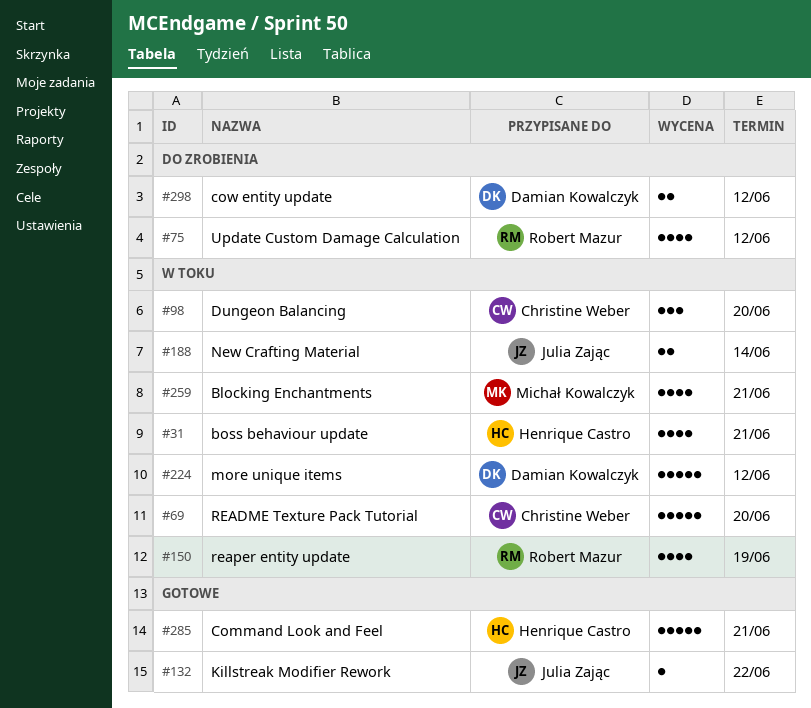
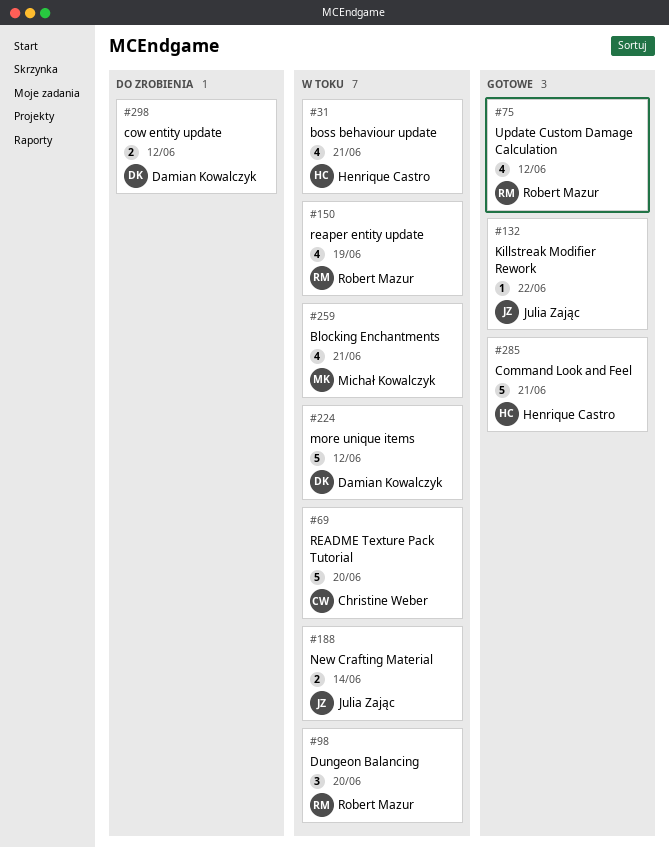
#75, status: Do zrobienia -> Gotowe
#98, owner: Christine Weber -> Robert Mazur

